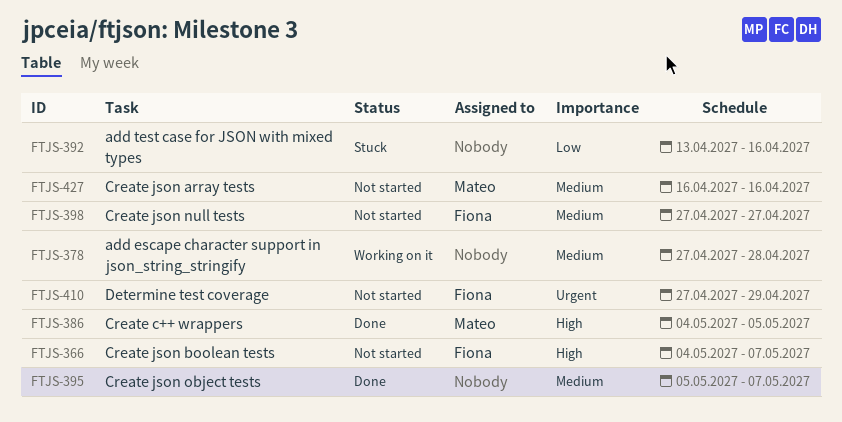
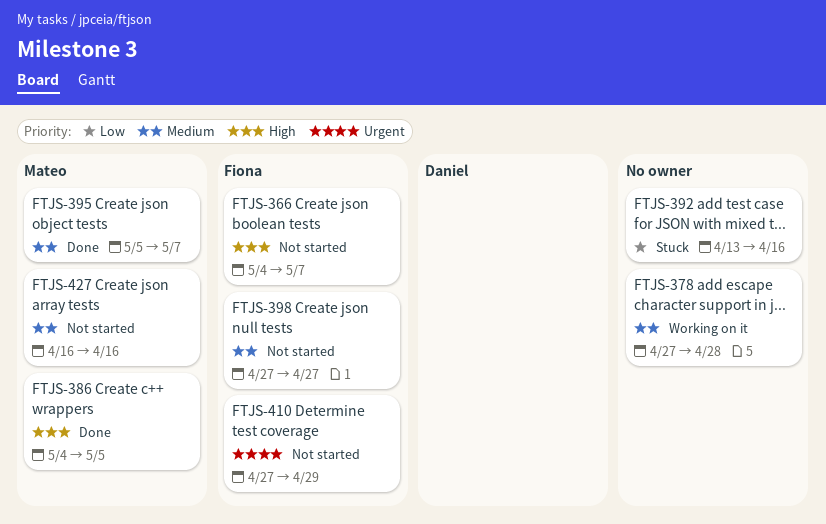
FTJS-395, owner: none -> Mateo

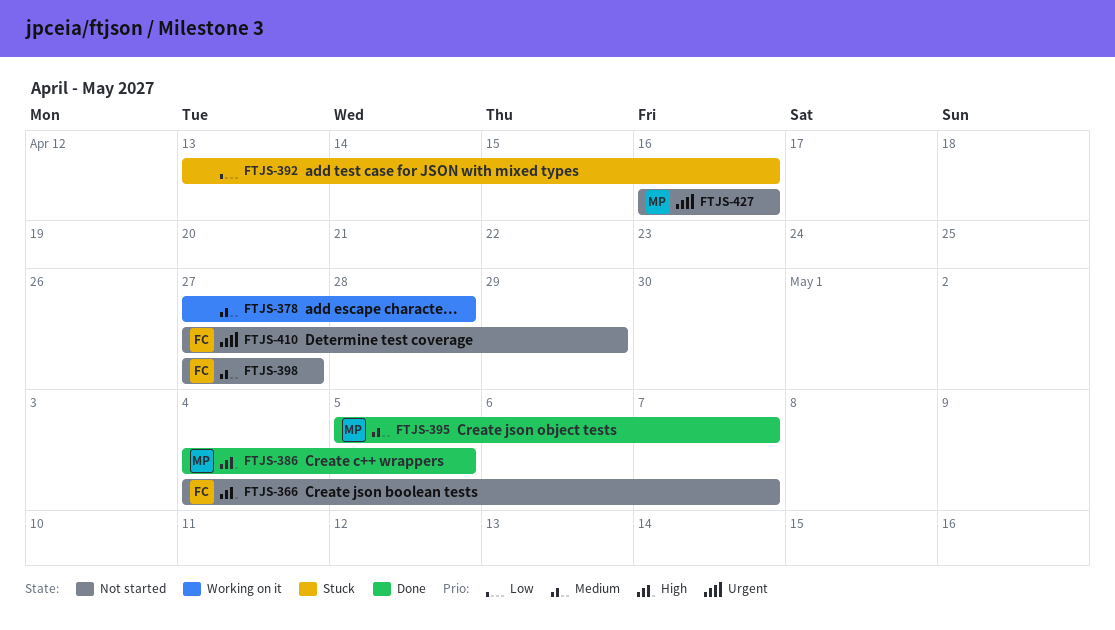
FTJS-427, priority: Medium -> Urgent

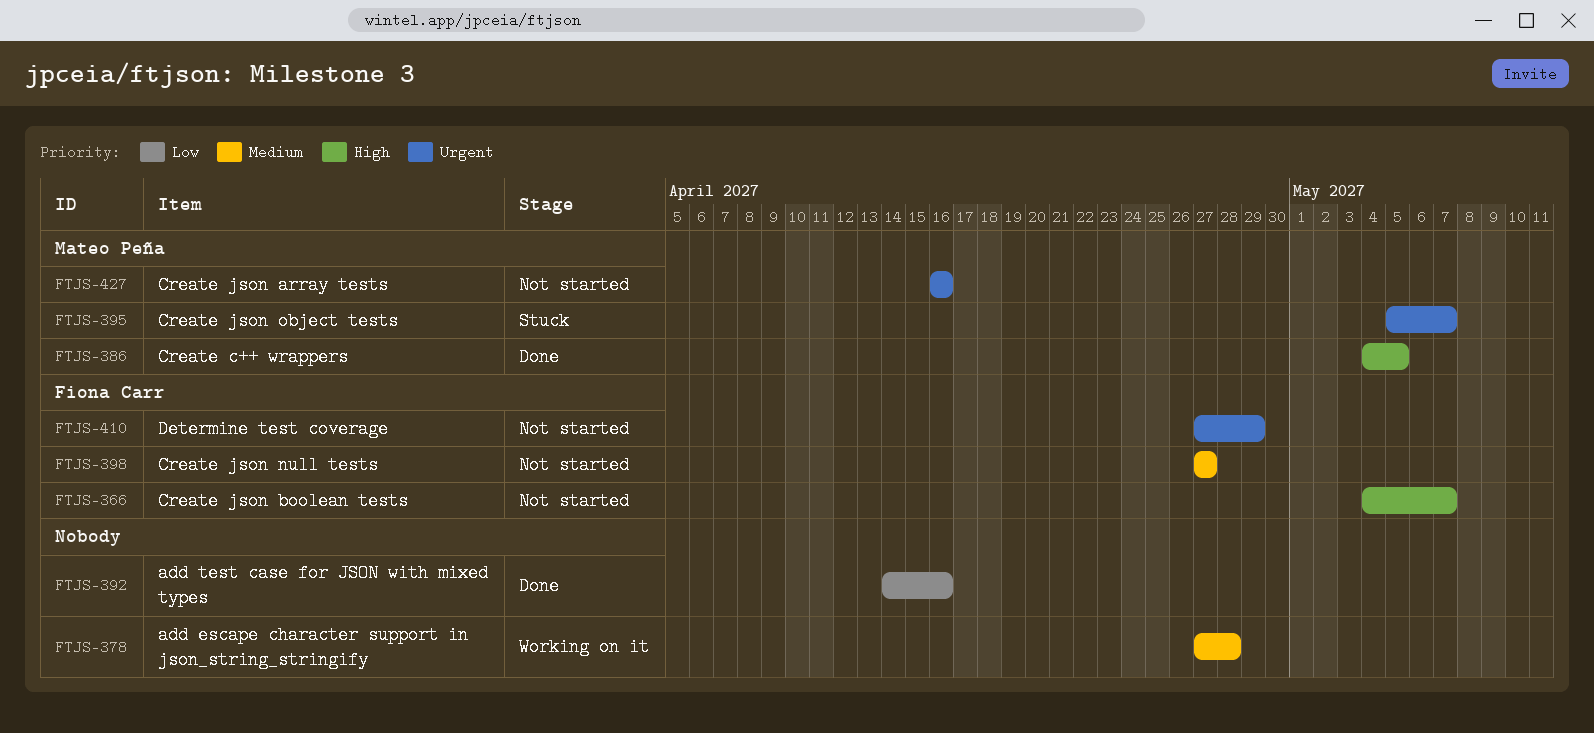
FTJS-392, status: Stuck -> Done
FTJS-392, start: Apr 13 -> Apr 14
FTJS-395, status: Done -> Stuck
FTJS-395, priority: Medium -> Urgent

